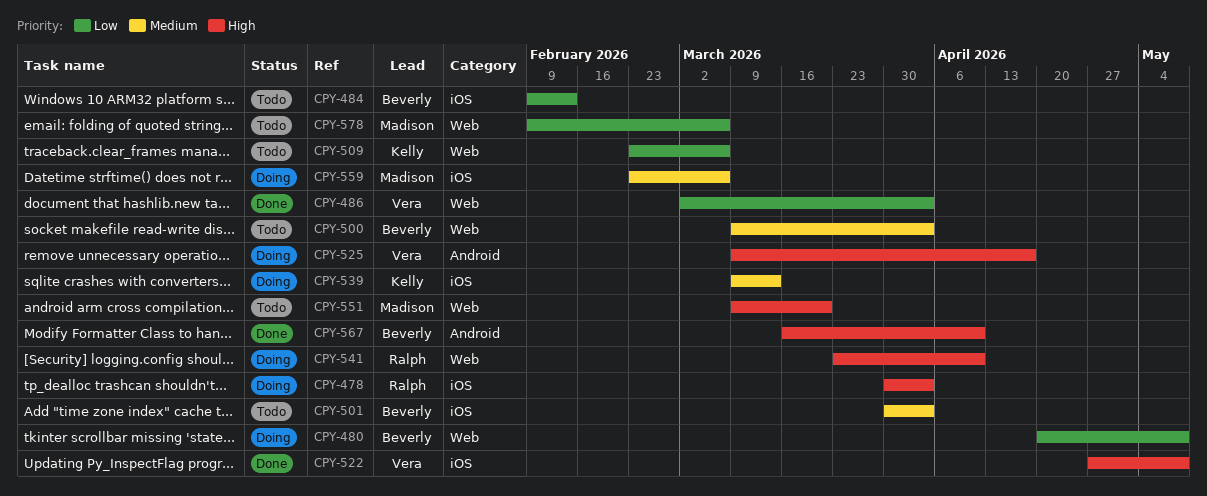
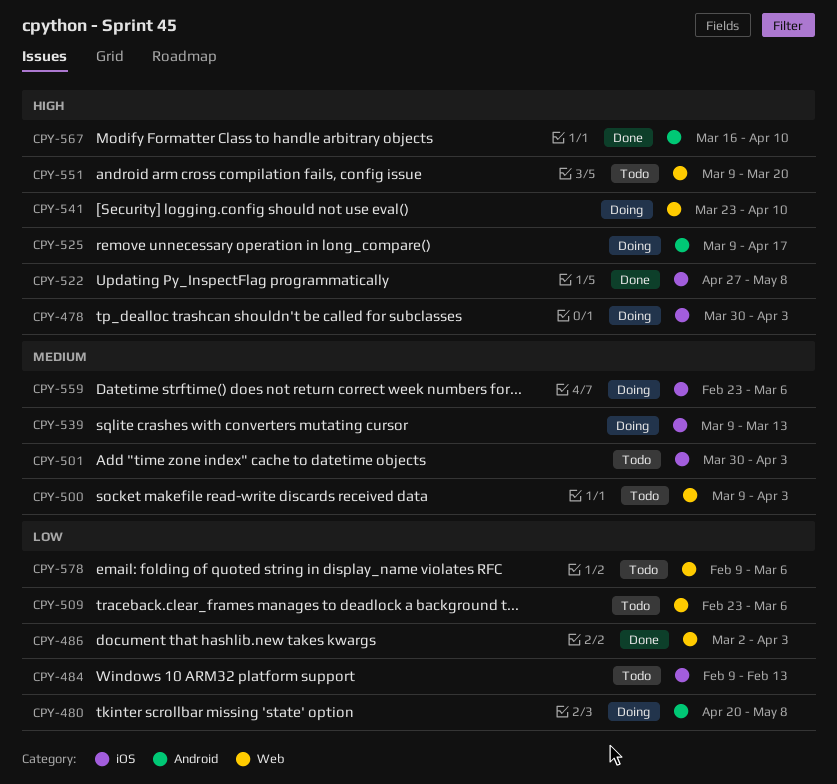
CPY-480, label: Web -> Android

